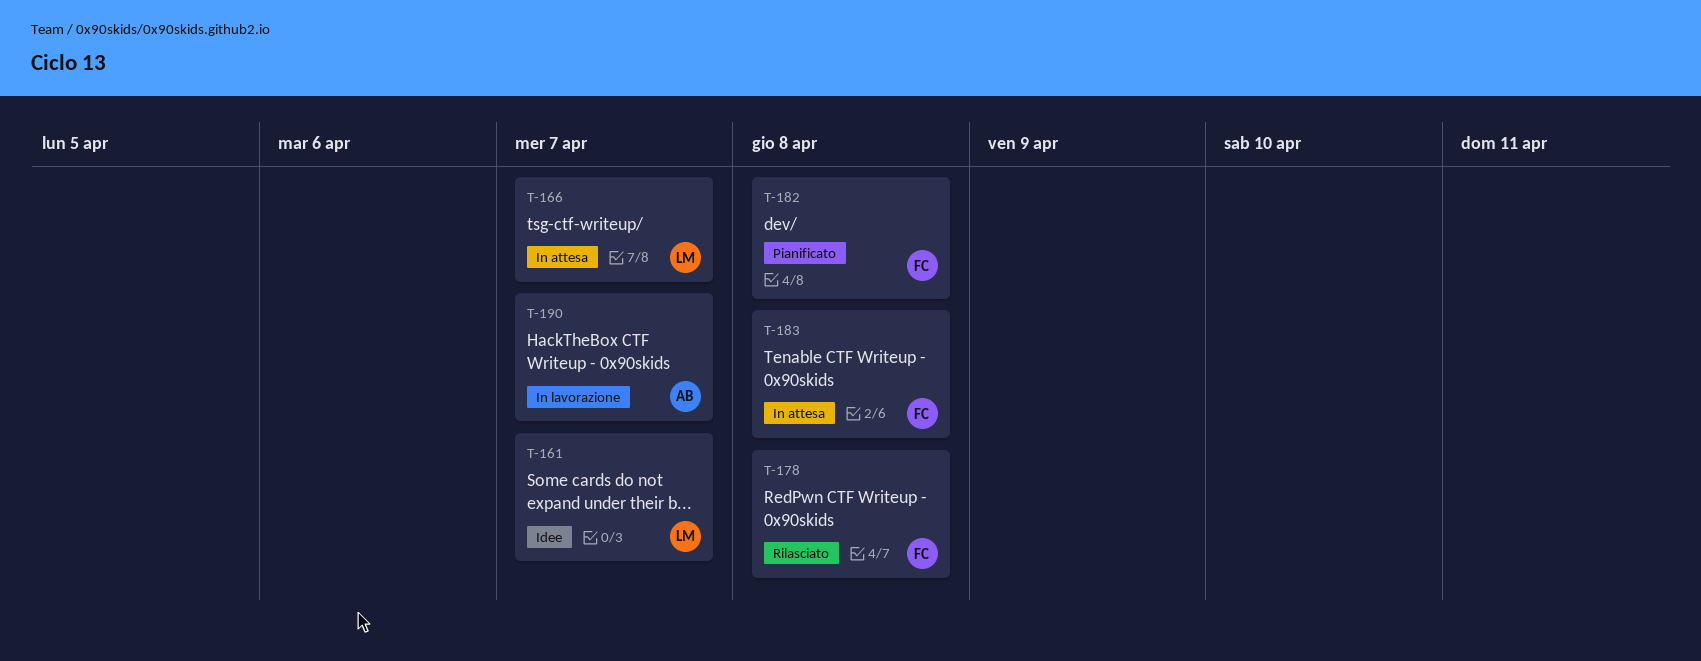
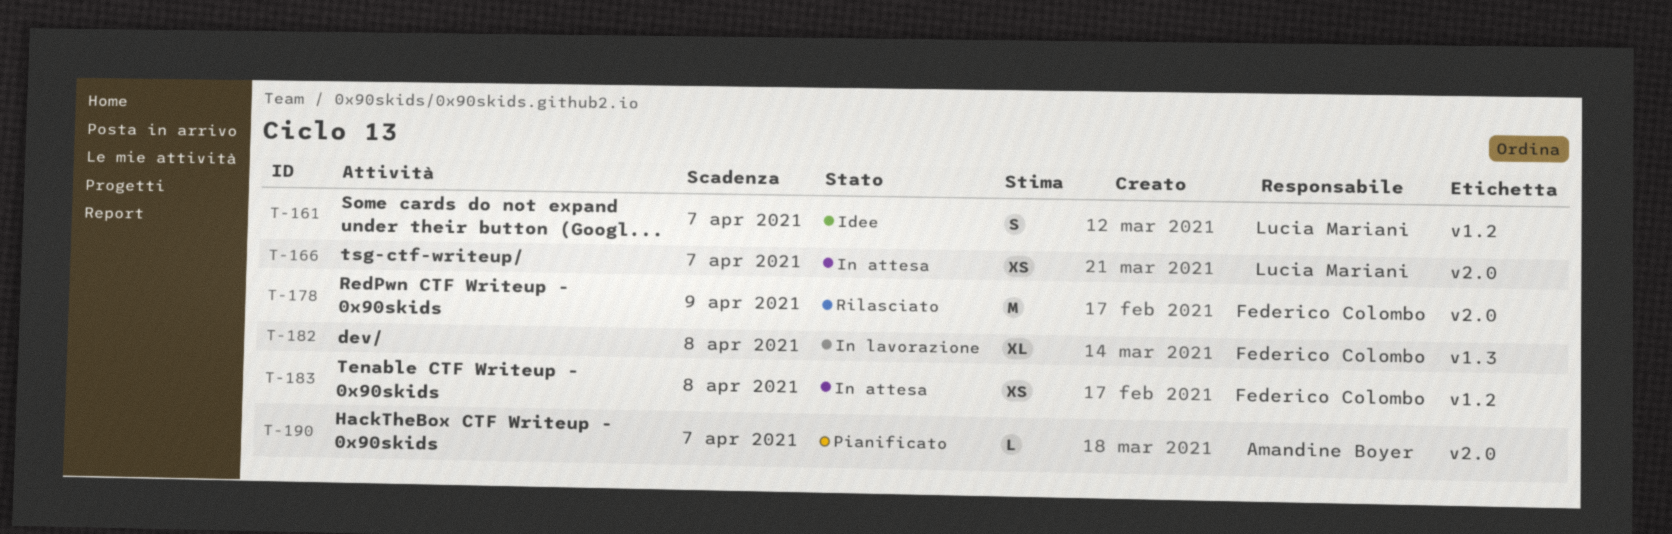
T-178, due: Apr 8 -> Apr 9
T-182, status: Pianificato -> In lavorazione
T-190, status: In lavorazione -> Pianificato

